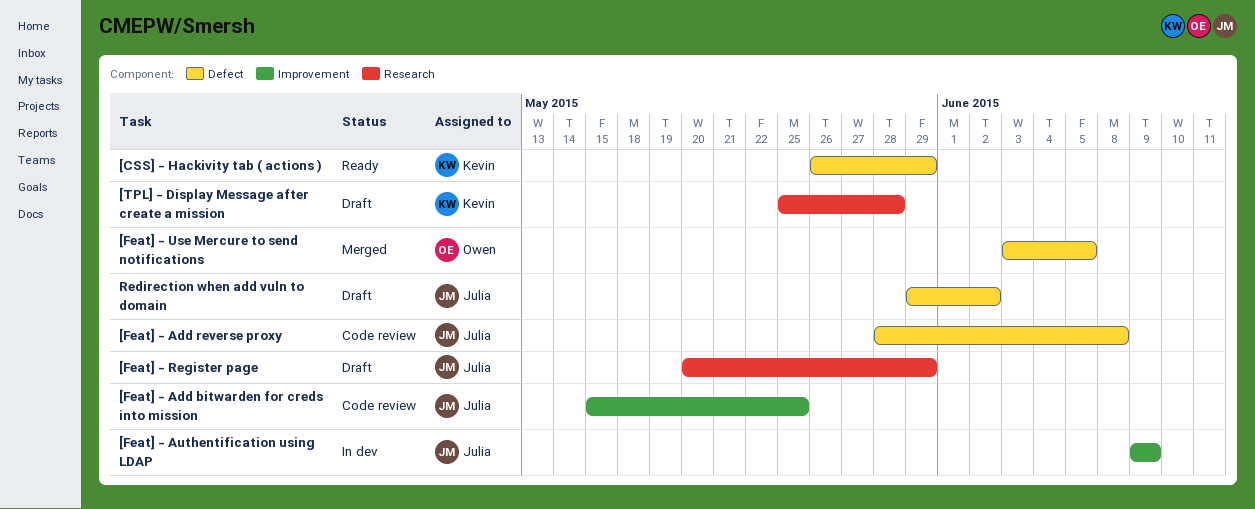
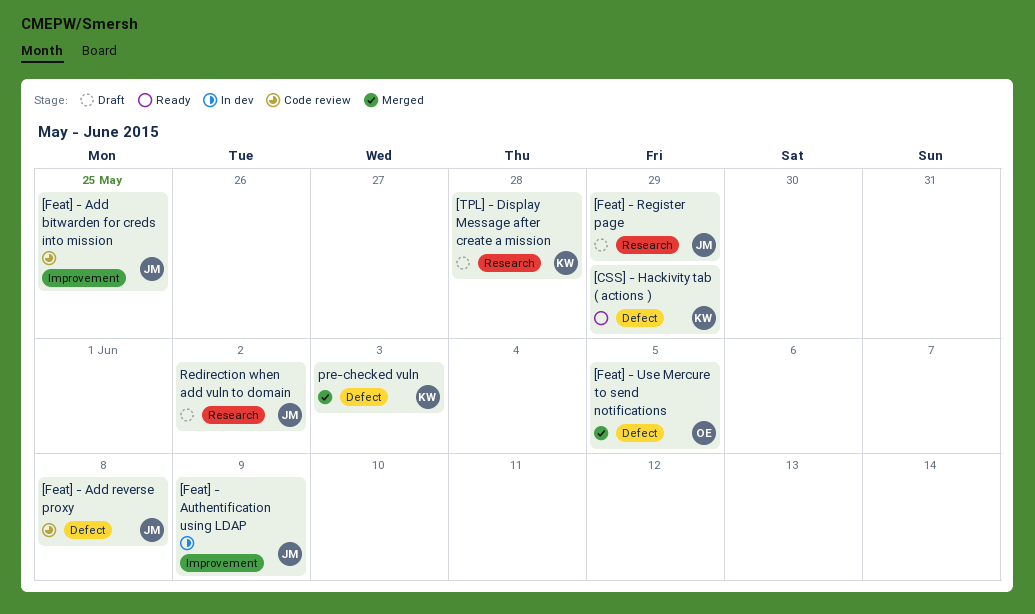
pre-checked vuln: none -> present
Redirection when add vuln to domain, label: Defect -> Research

